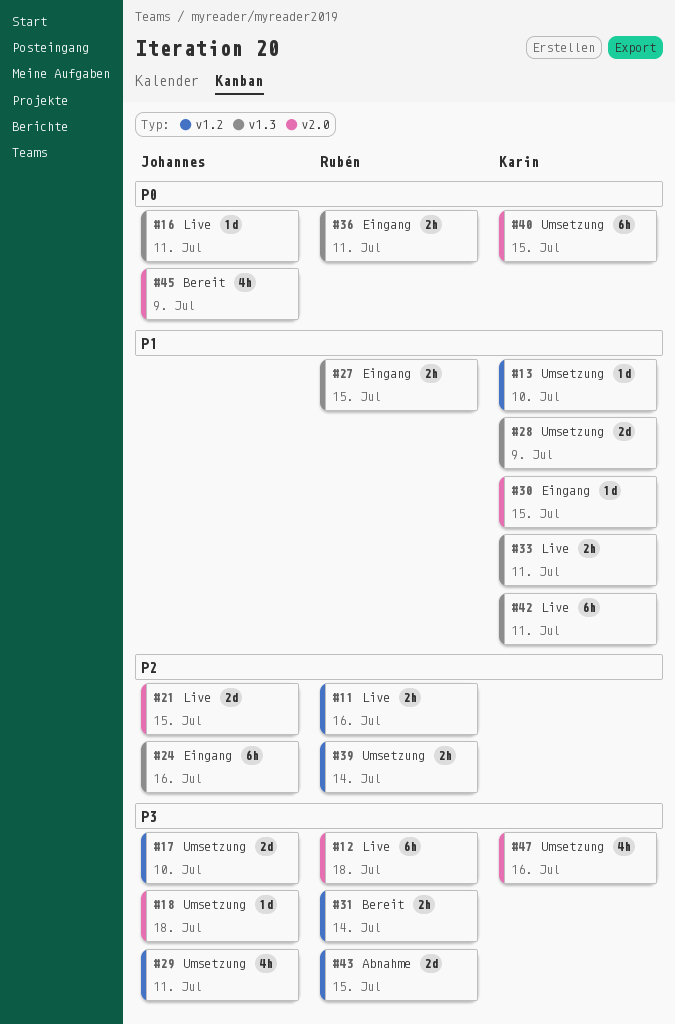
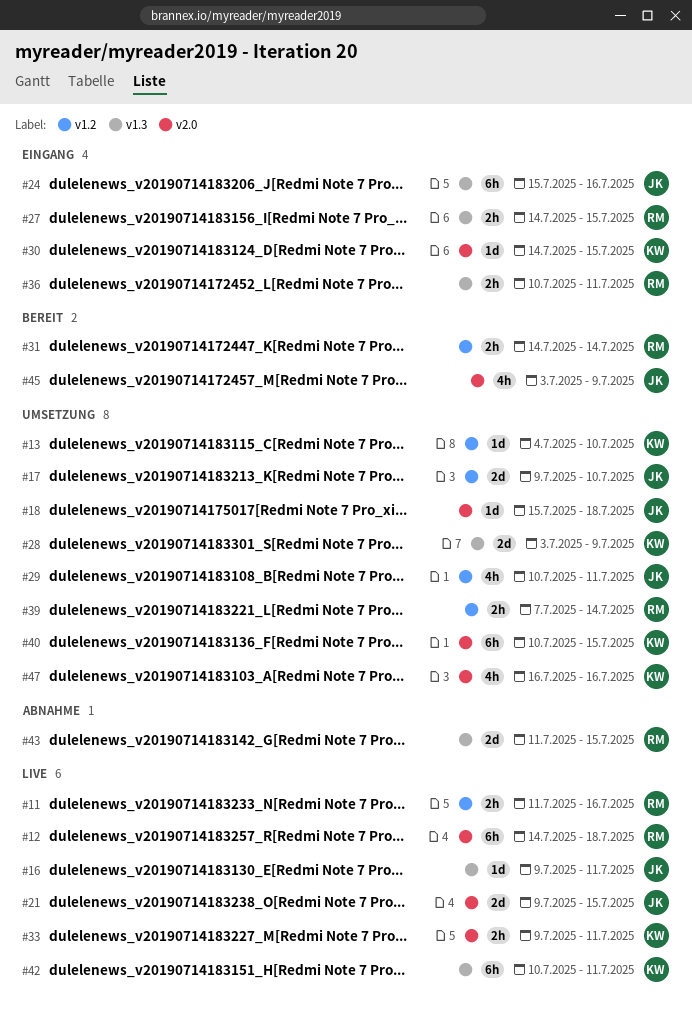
#33, label: v1.3 -> v2.0
#43, label: v1.2 -> v1.3

